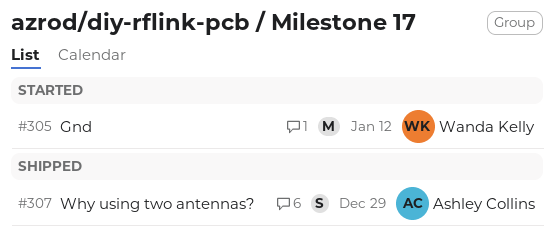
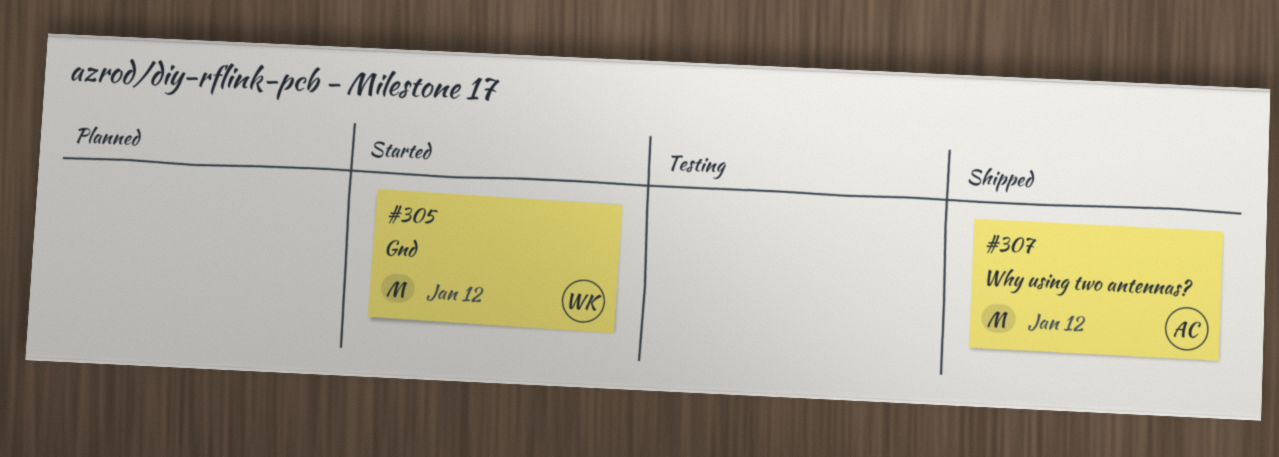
#307, estimate: S -> M
#307, due: Dec 29 -> Jan 12

